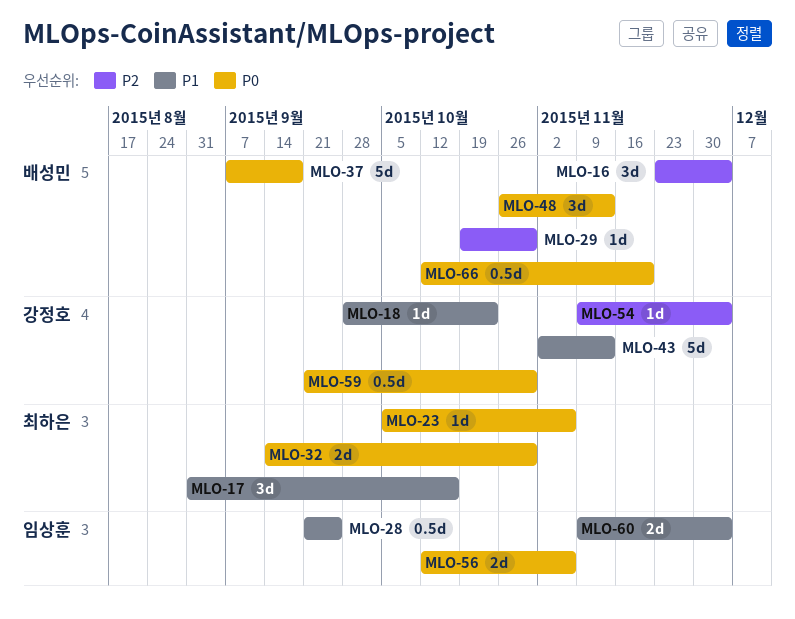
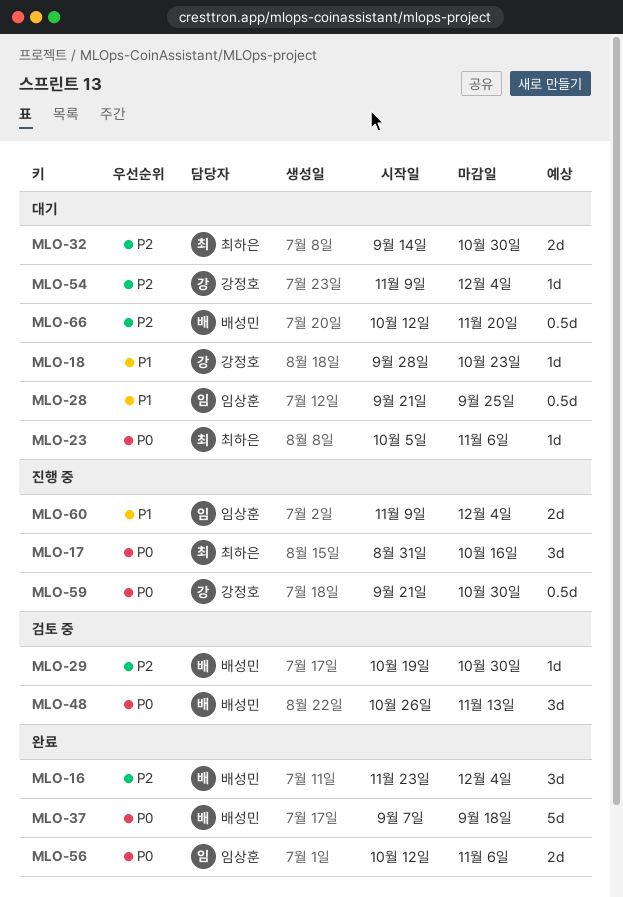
MLO-17, priority: P1 -> P0
MLO-32, priority: P0 -> P2
MLO-43: present -> none
MLO-66, priority: P0 -> P2

